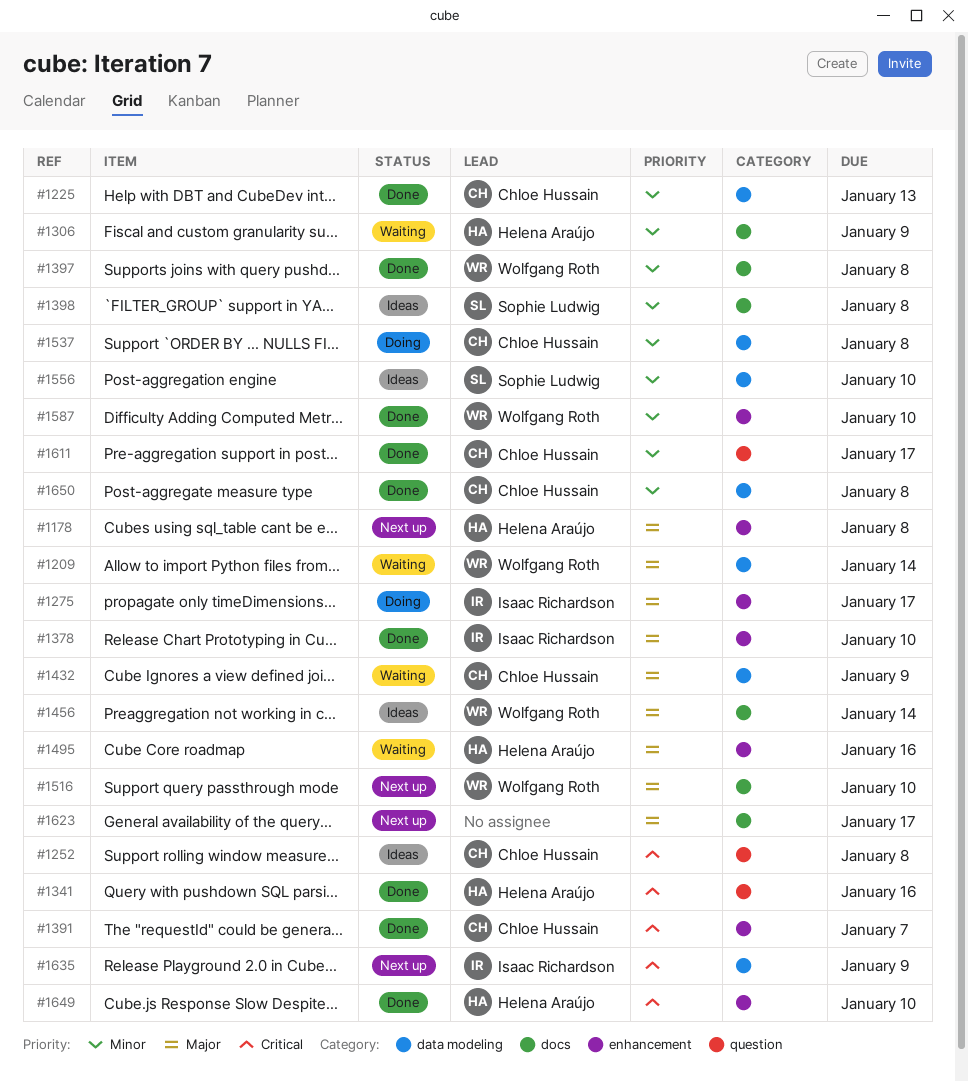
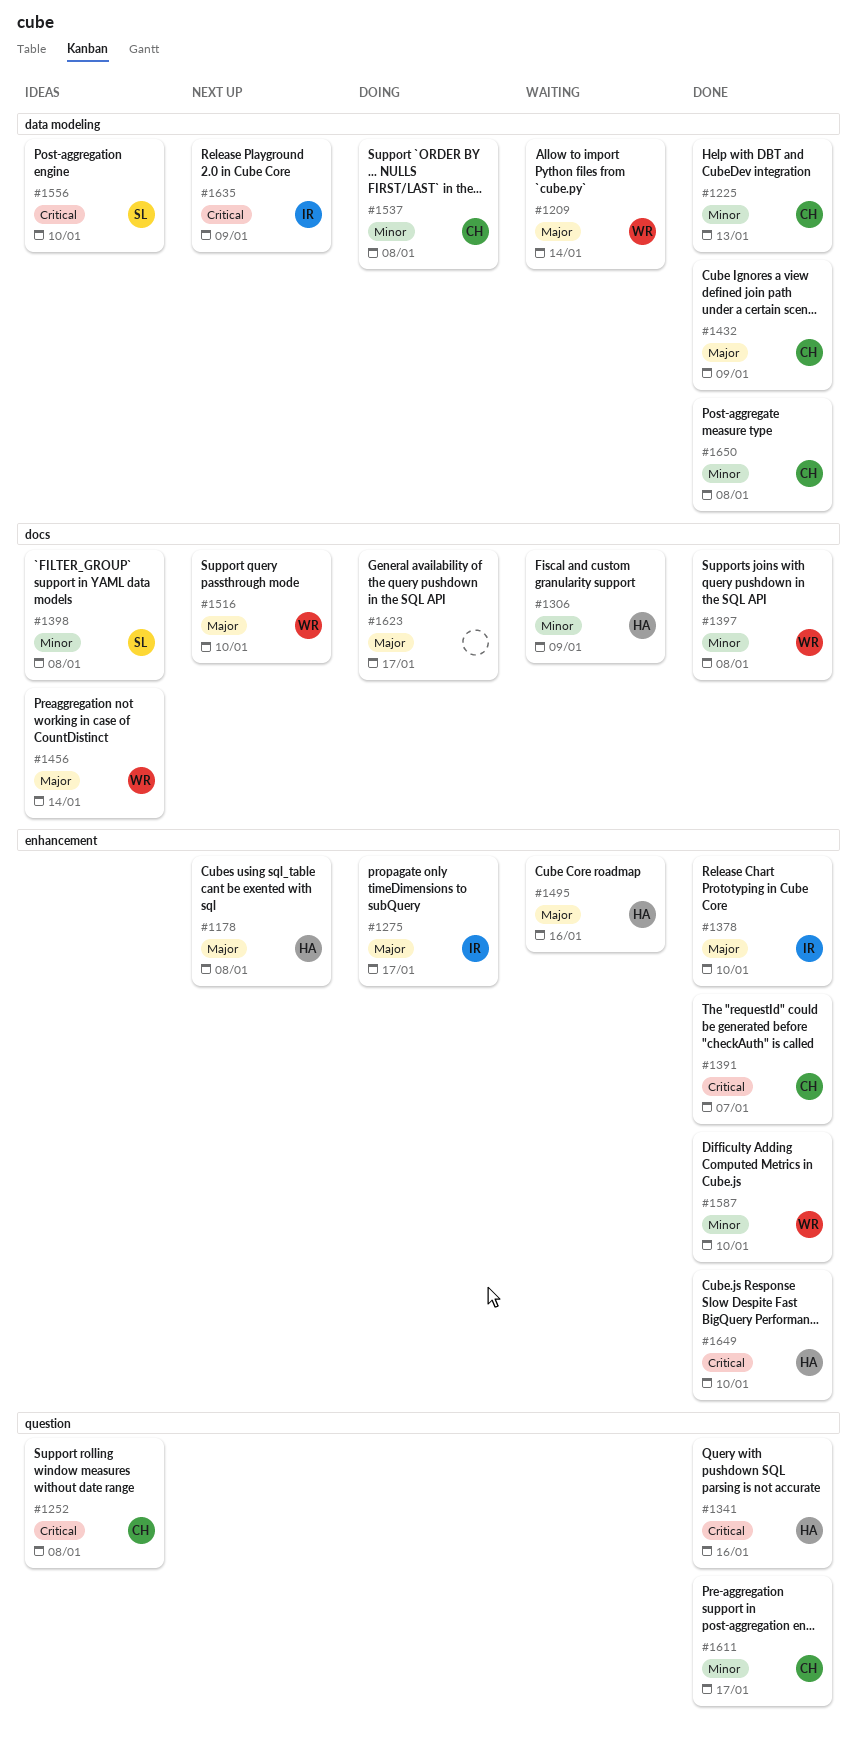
#1432, status: Waiting -> Done
#1556, priority: Minor -> Critical
#1623, status: Next up -> Doing

